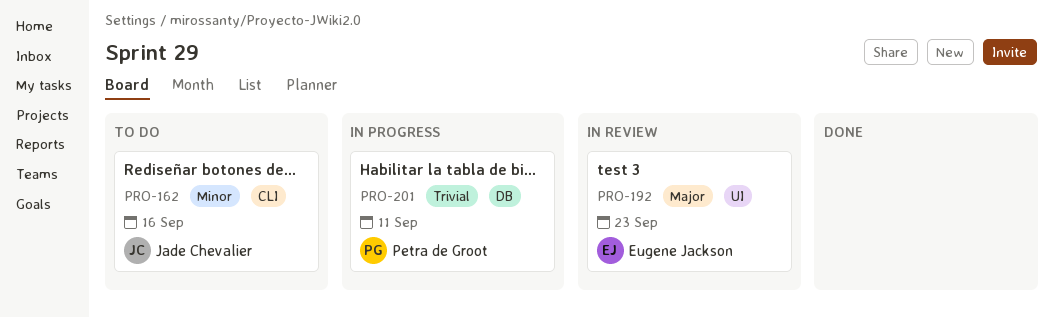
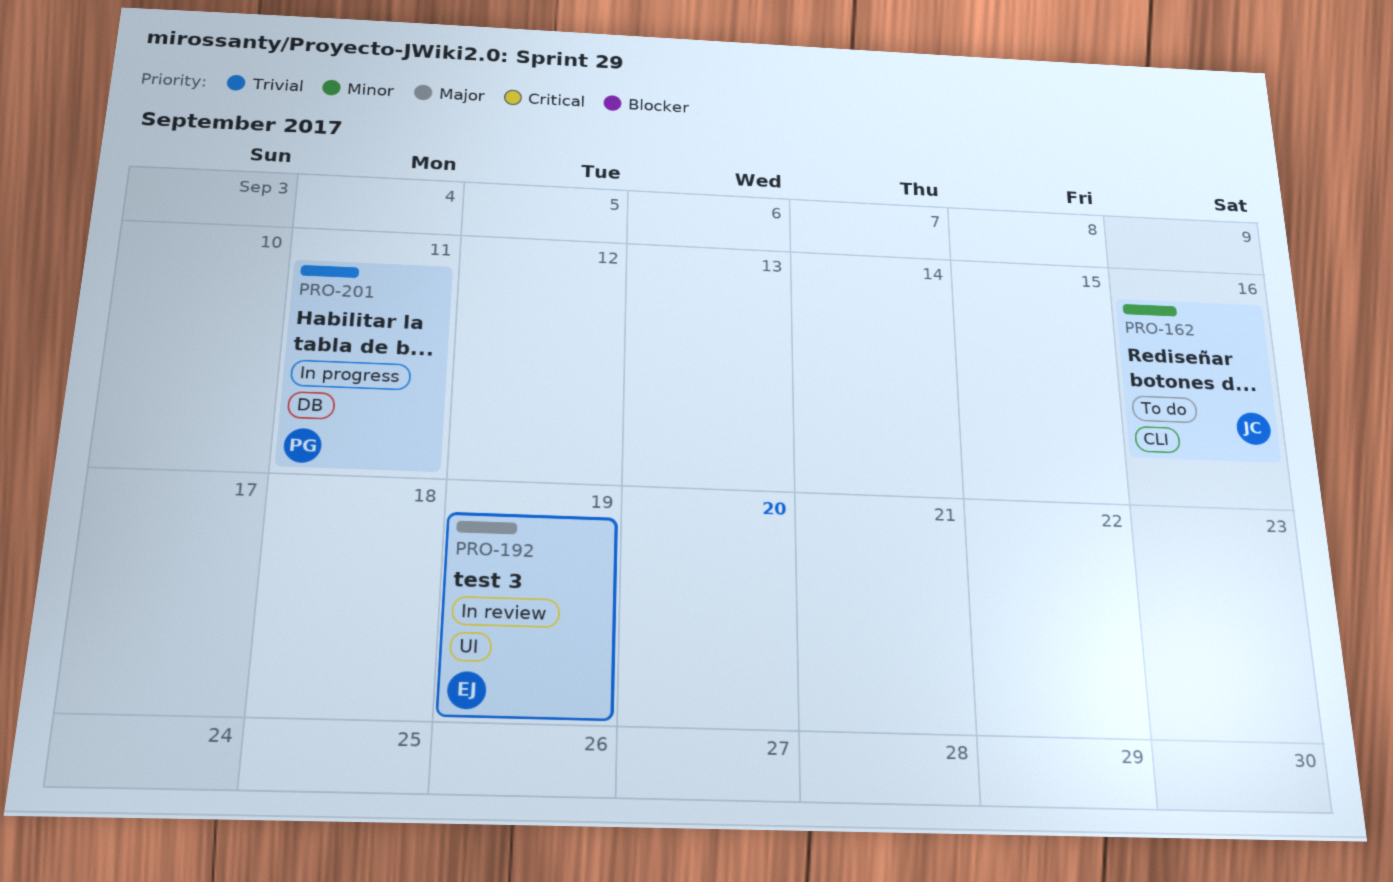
PRO-192, due: Sep 23 -> Sep 19

